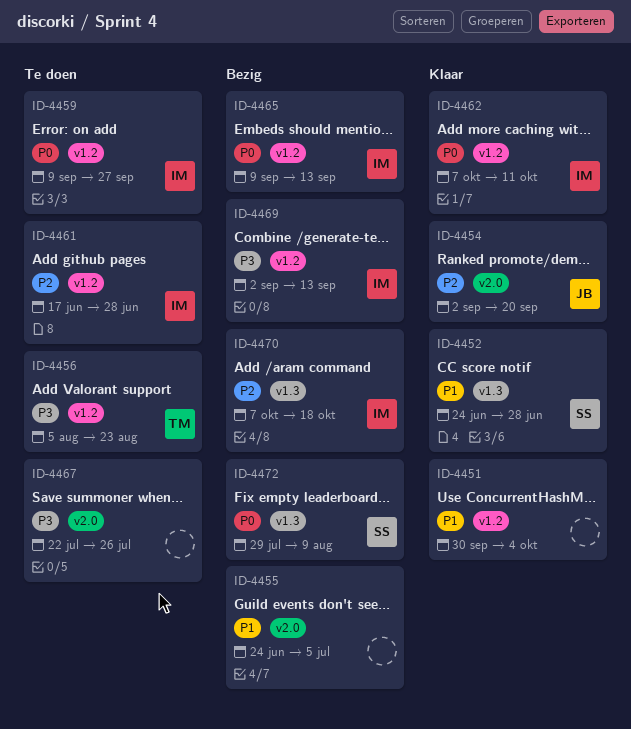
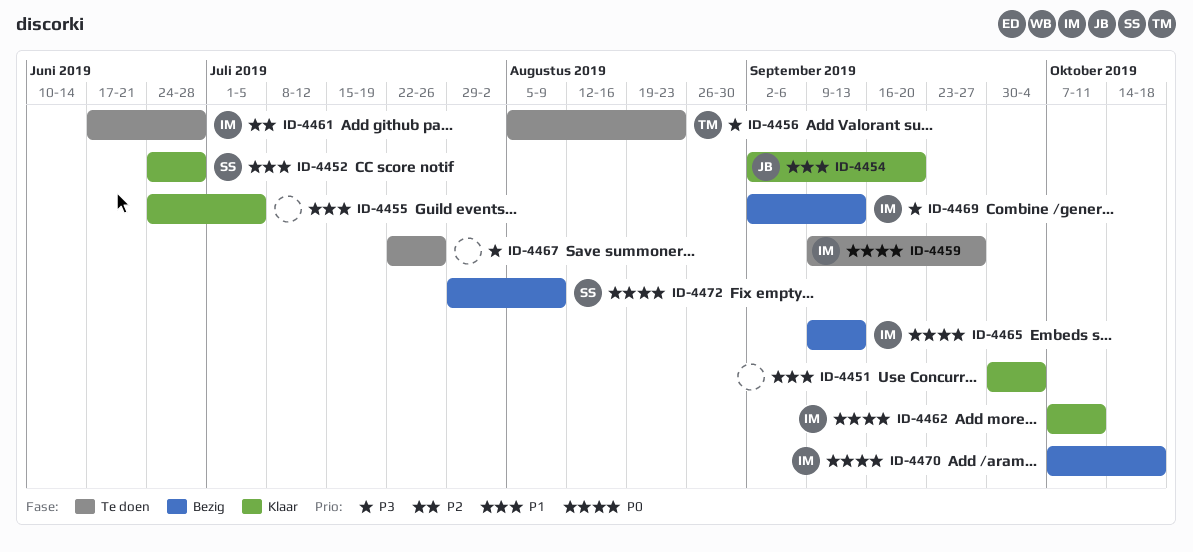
ID-4454, priority: P2 -> P1
ID-4455, status: Bezig -> Klaar
ID-4470, priority: P2 -> P0

